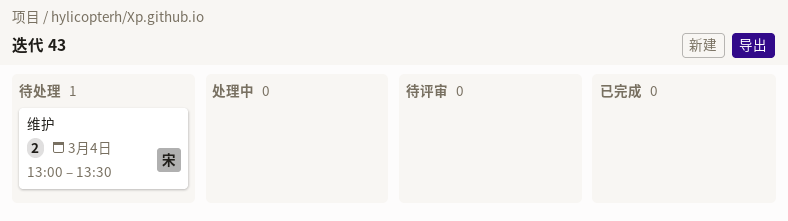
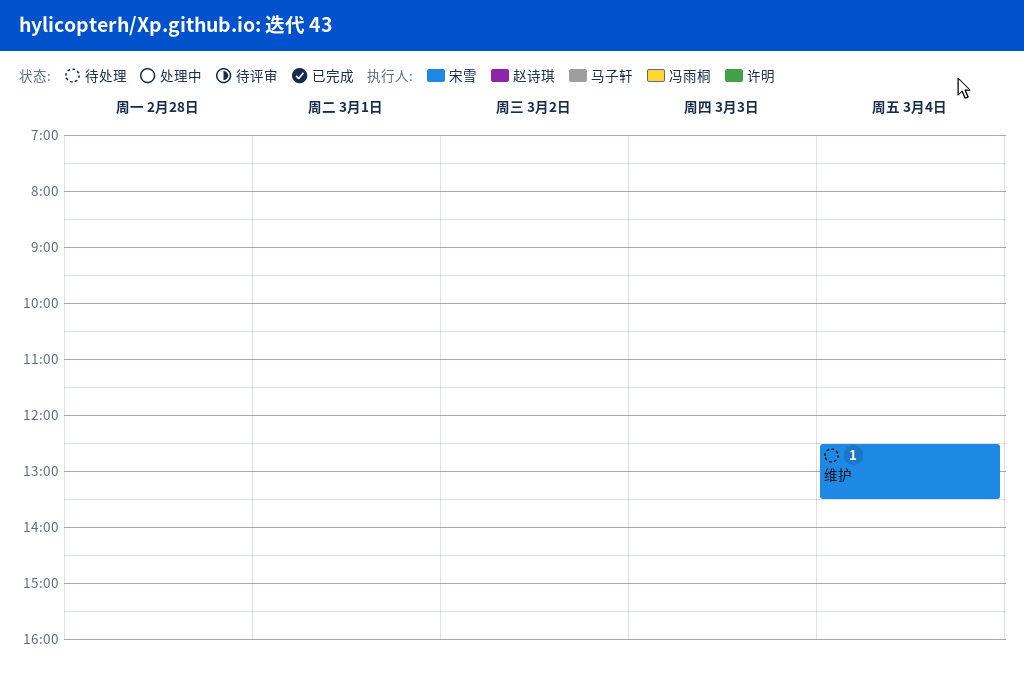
维护, estimate: 2 -> 1
维护, begins: 13:00 -> 12:30

